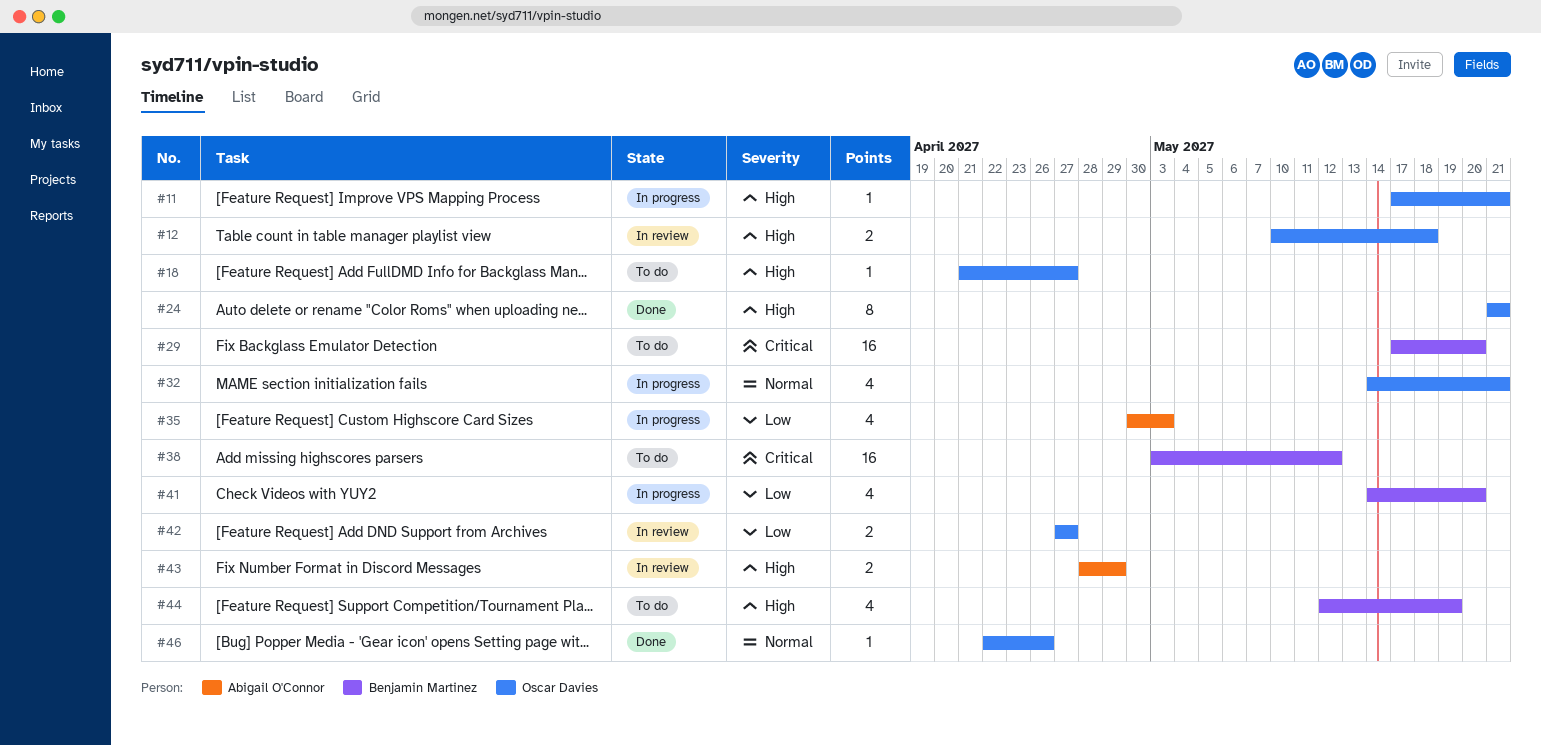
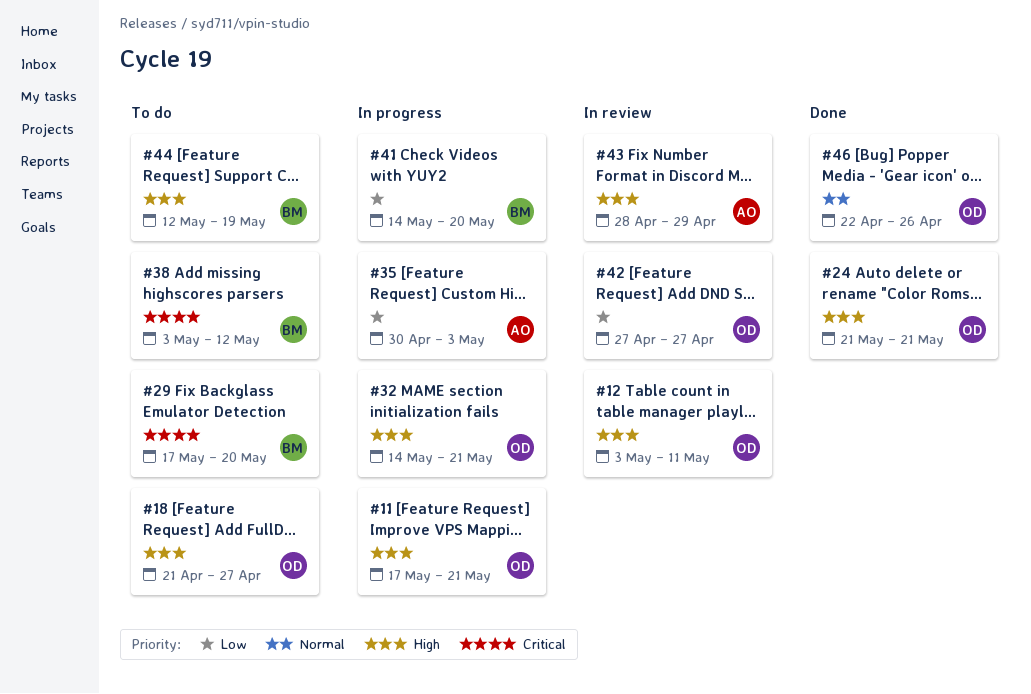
#12, start: May 10 -> May 3
#12, due: May 18 -> May 11
#32, priority: Normal -> High

